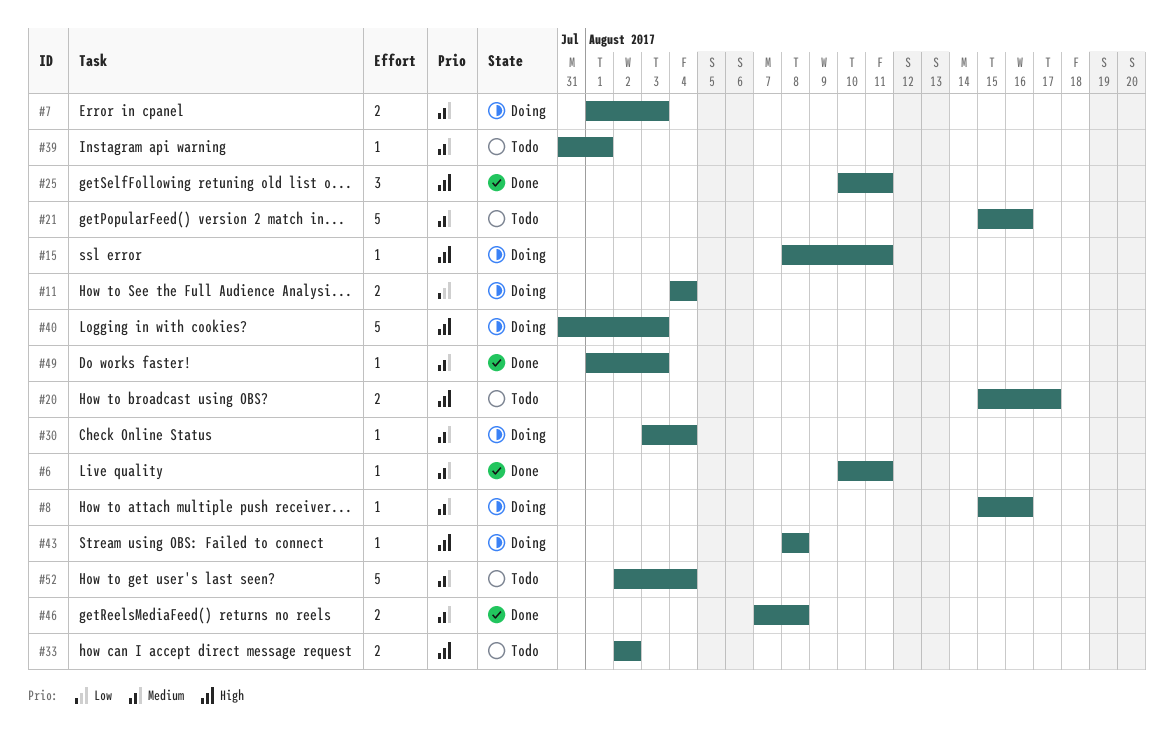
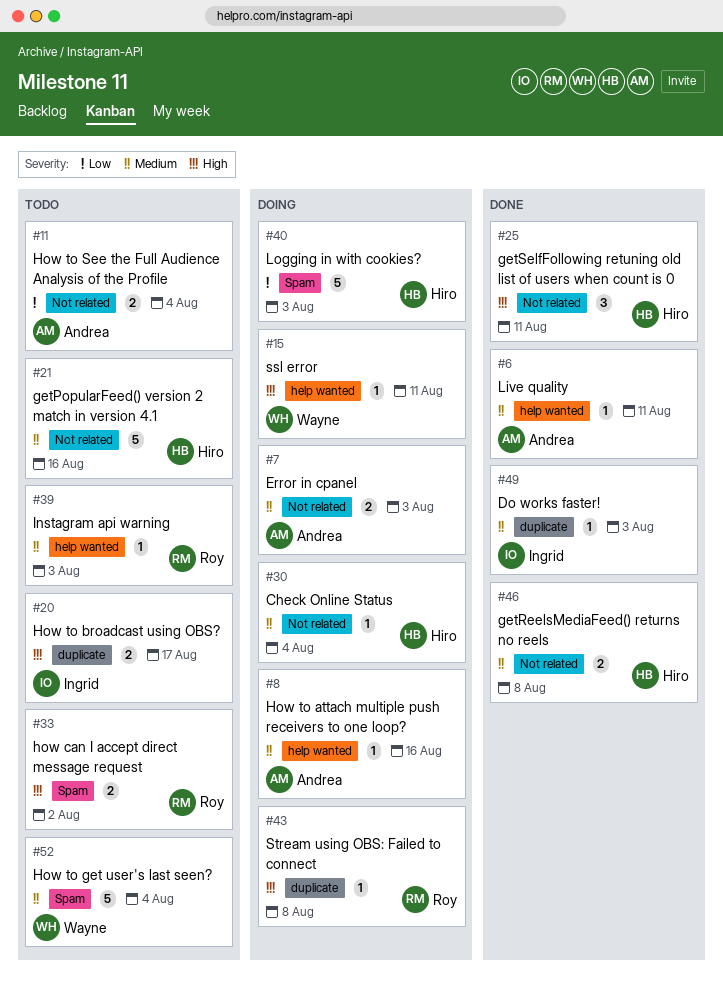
#11, status: Doing -> Todo
#39, due: Aug 1 -> Aug 3
#40, priority: High -> Low

